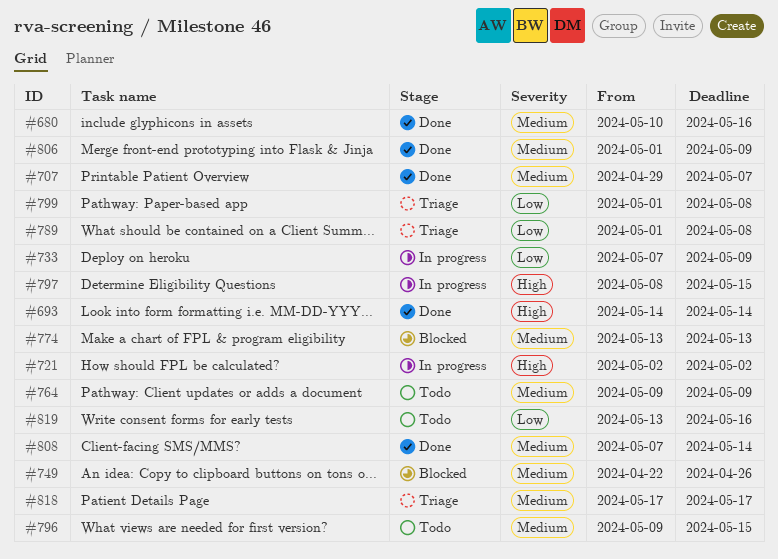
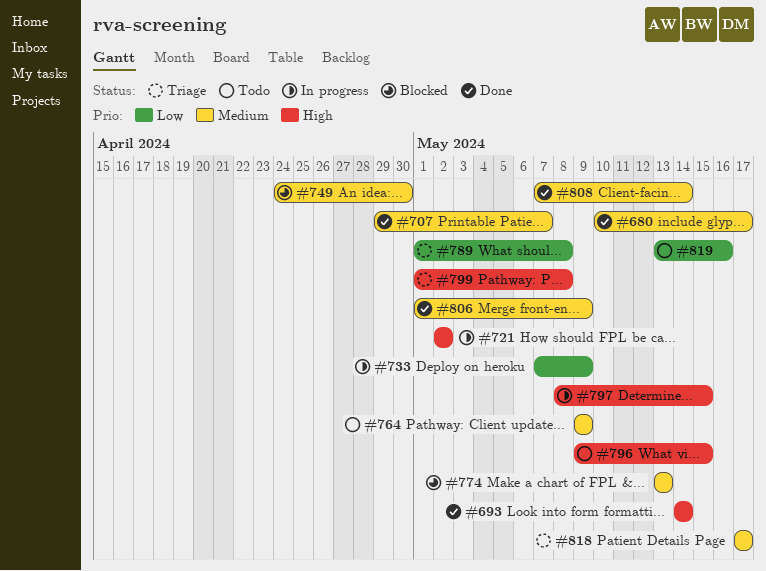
#680, due: May 16 -> May 17
#749, start: Apr 22 -> Apr 24
#749, due: Apr 26 -> Apr 30
#796, priority: Medium -> High
#799, priority: Low -> High

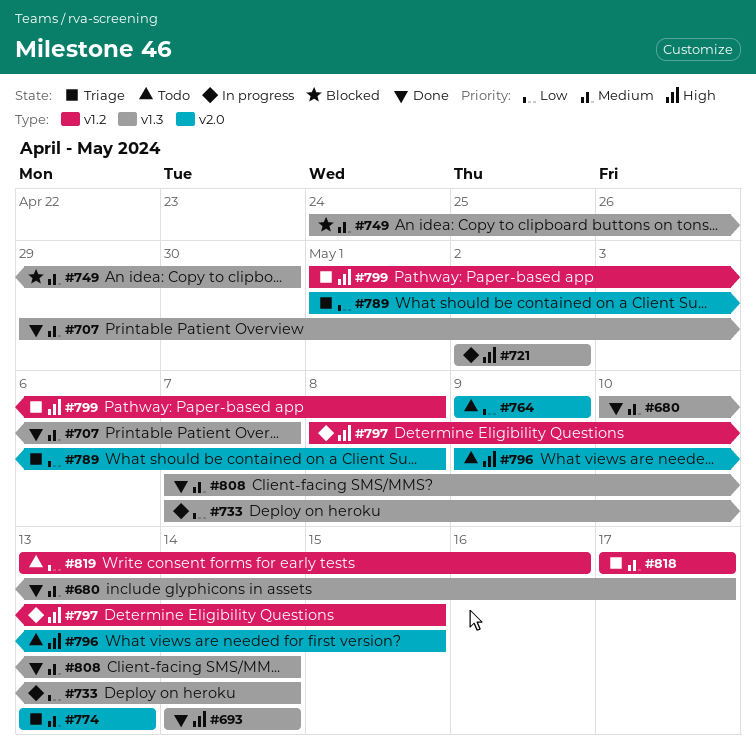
#733, due: May 9 -> May 14
#764, priority: Medium -> Low
#774, status: Blocked -> Triage
#806: present -> none

